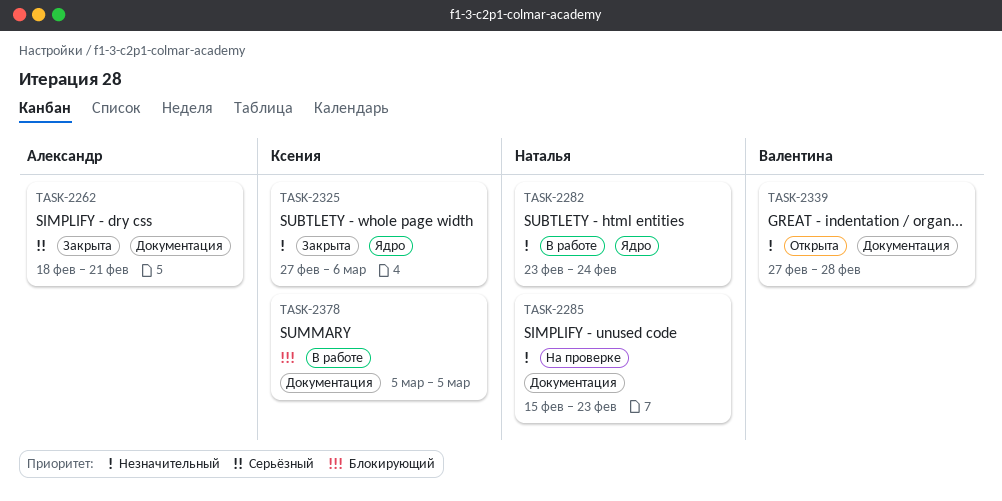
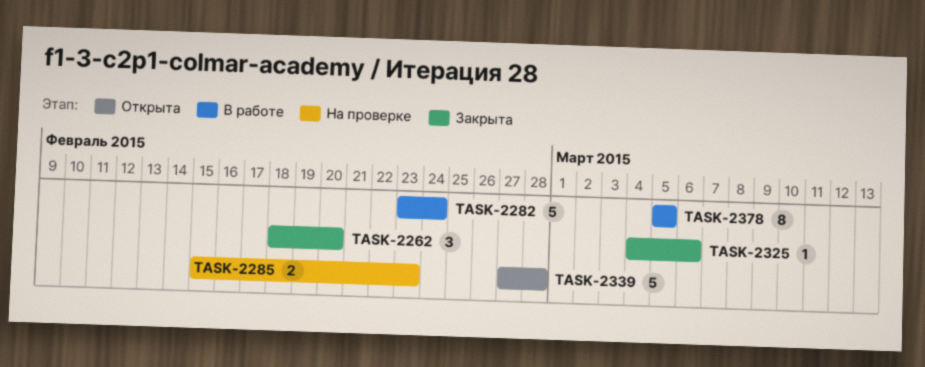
TASK-2262, due: Feb 21 -> Feb 20
TASK-2325, start: Feb 27 -> Mar 4

